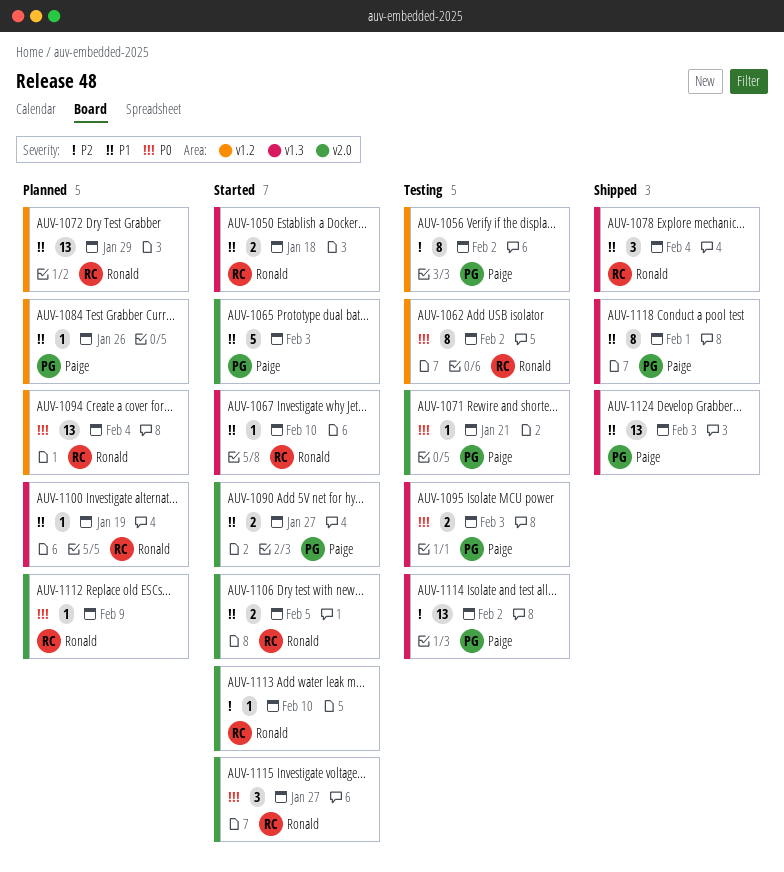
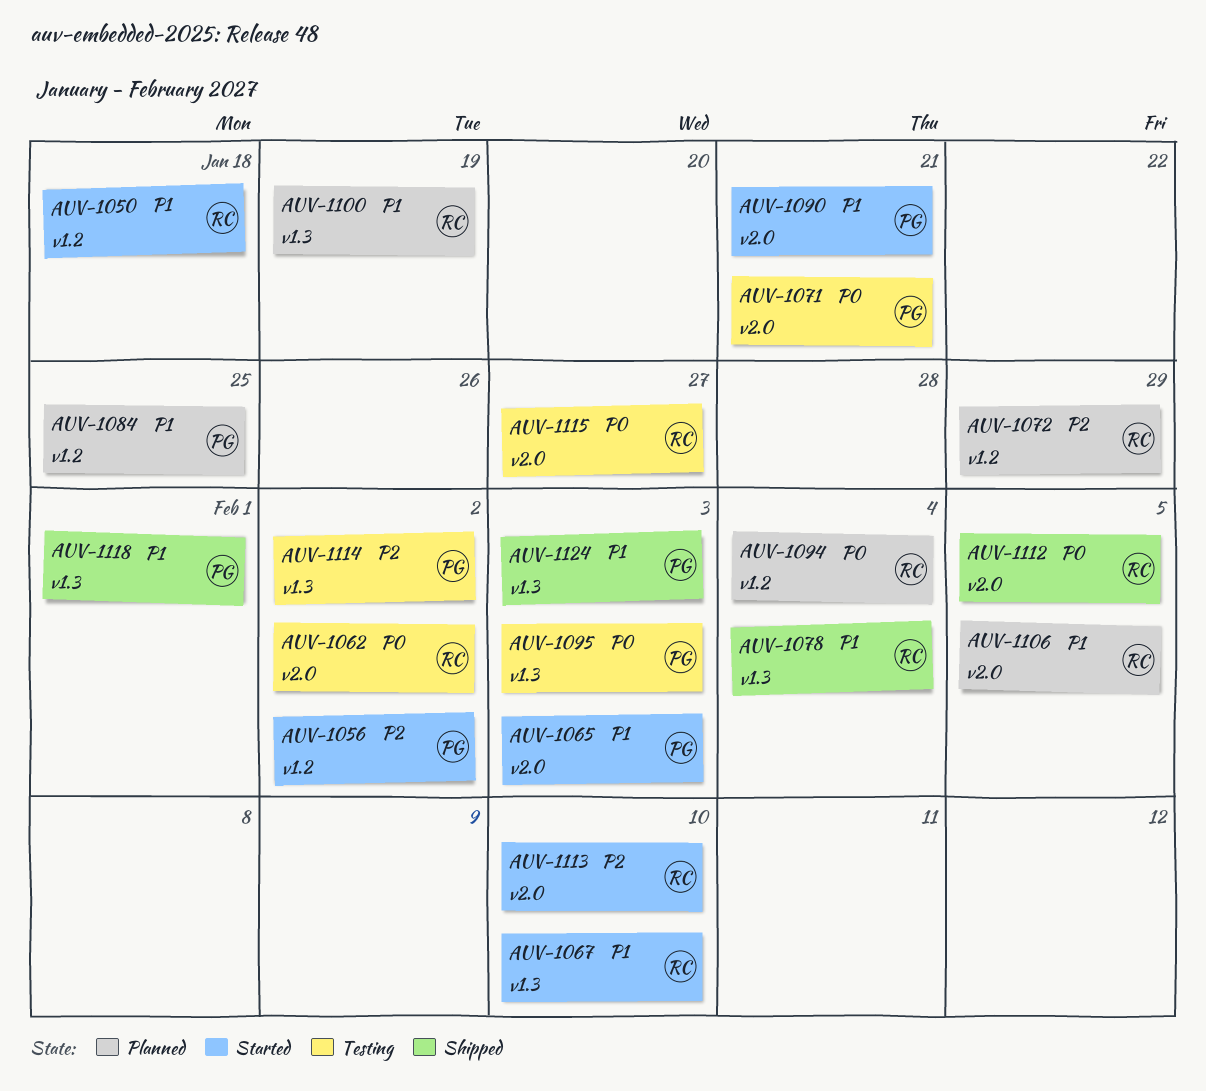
AUV-1050, label: v1.3 -> v1.2
AUV-1056, status: Testing -> Started
AUV-1062, label: v1.2 -> v2.0
AUV-1072, priority: P1 -> P2
AUV-1084, due: Jan 26 -> Jan 25
AUV-1090, due: Jan 27 -> Jan 21
AUV-1106, status: Started -> Planned
AUV-1112, status: Planned -> Shipped
AUV-1112, due: Feb 9 -> Feb 5
AUV-1115, status: Started -> Testing

